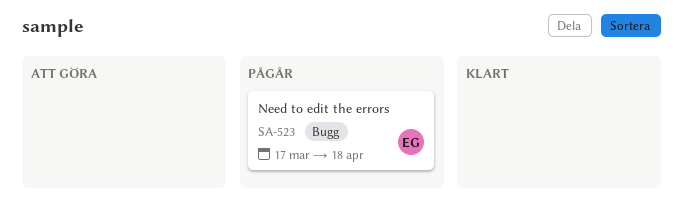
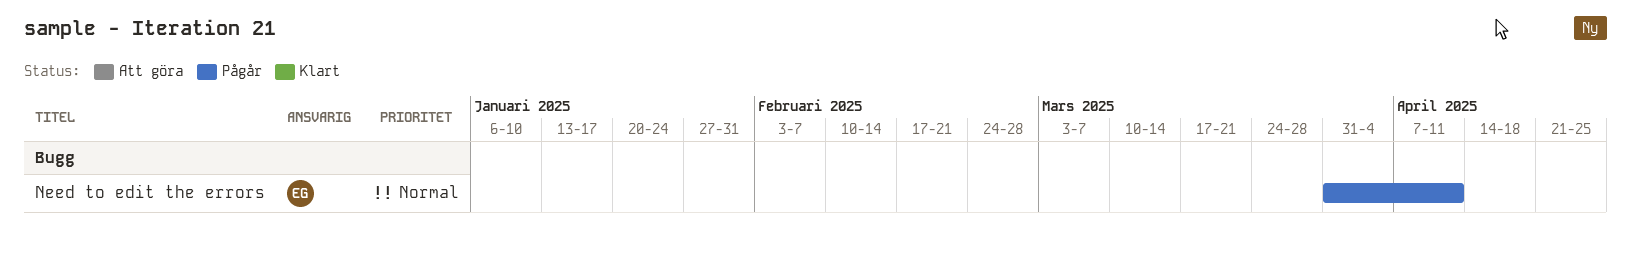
Need to edit the errors, start: Mar 17 -> Mar 31
Need to edit the errors, due: Apr 18 -> Apr 11

